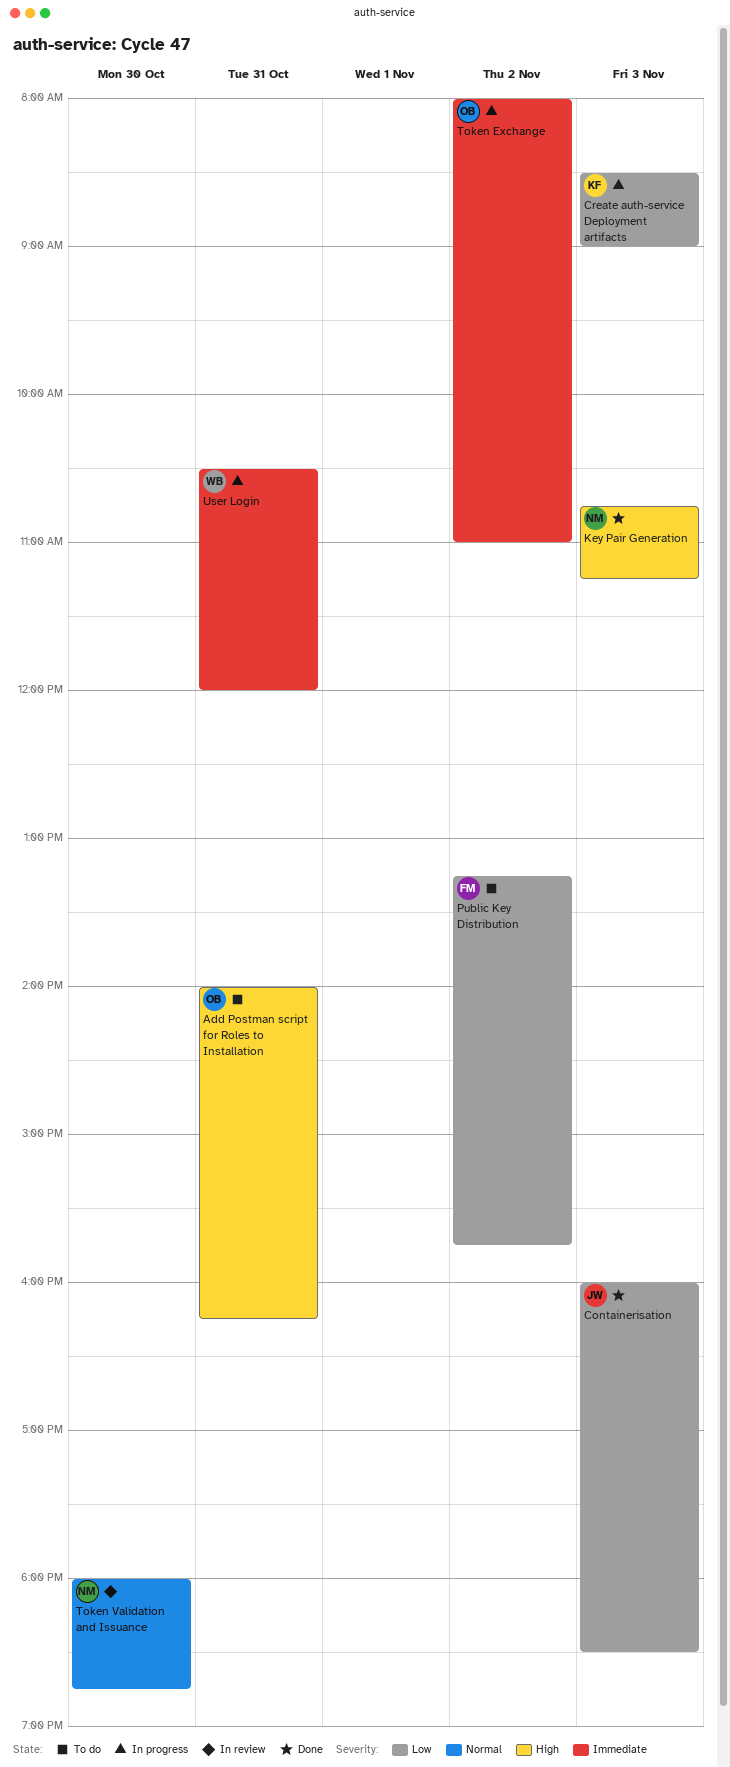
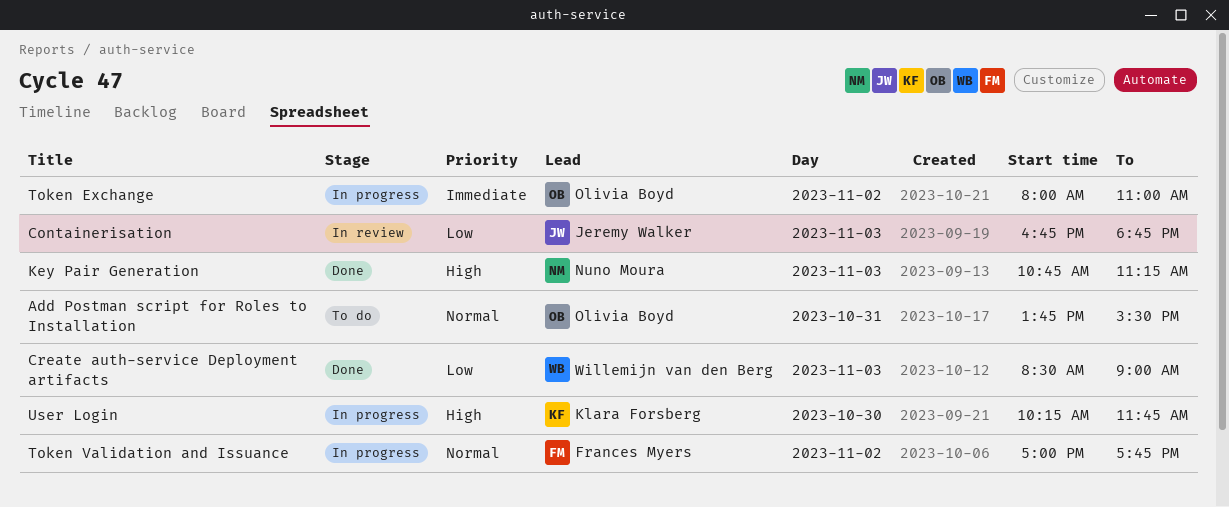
Add Postman script for Roles to Installation, priority: High -> Normal
Add Postman script for Roles to Installation, begins: 14:00 -> 13:45
Add Postman script for Roles to Installation, ends: 16:15 -> 15:30
Containerisation, status: Done -> In review
Containerisation, begins: 16:00 -> 16:45
Containerisation, ends: 18:30 -> 18:45
Create auth-service Deployment artifacts, status: In progress -> Done
Create auth-service Deployment artifacts, owner: Klara Forsberg -> Willemijn van den Berg
Public Key Distribution: present -> none
Token Validation and Issuance, status: In review -> In progress
Token Validation and Issuance, owner: Nuno Moura -> Frances Myers
Token Validation and Issuance, day: Oct 30 -> Nov 2
Token Validation and Issuance, begins: 18:00 -> 17:00
Token Validation and Issuance, ends: 18:45 -> 17:45
User Login, owner: Willemijn van den Berg -> Klara Forsberg
User Login, priority: Immediate -> High
User Login, day: Oct 31 -> Oct 30
User Login, begins: 10:30 -> 10:15
User Login, ends: 12:00 -> 11:45

